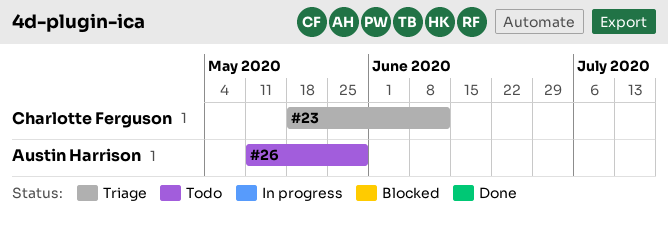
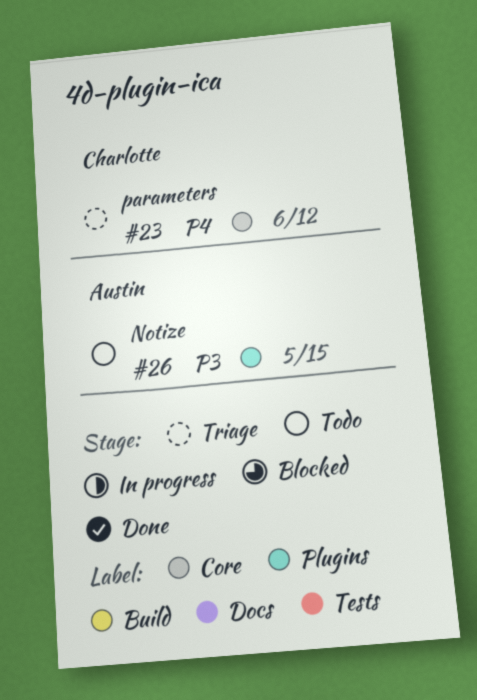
#26, due: May 29 -> May 15

